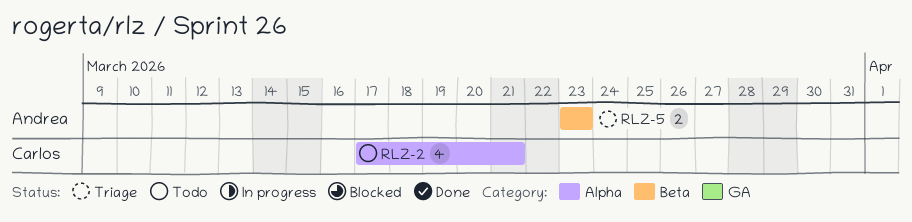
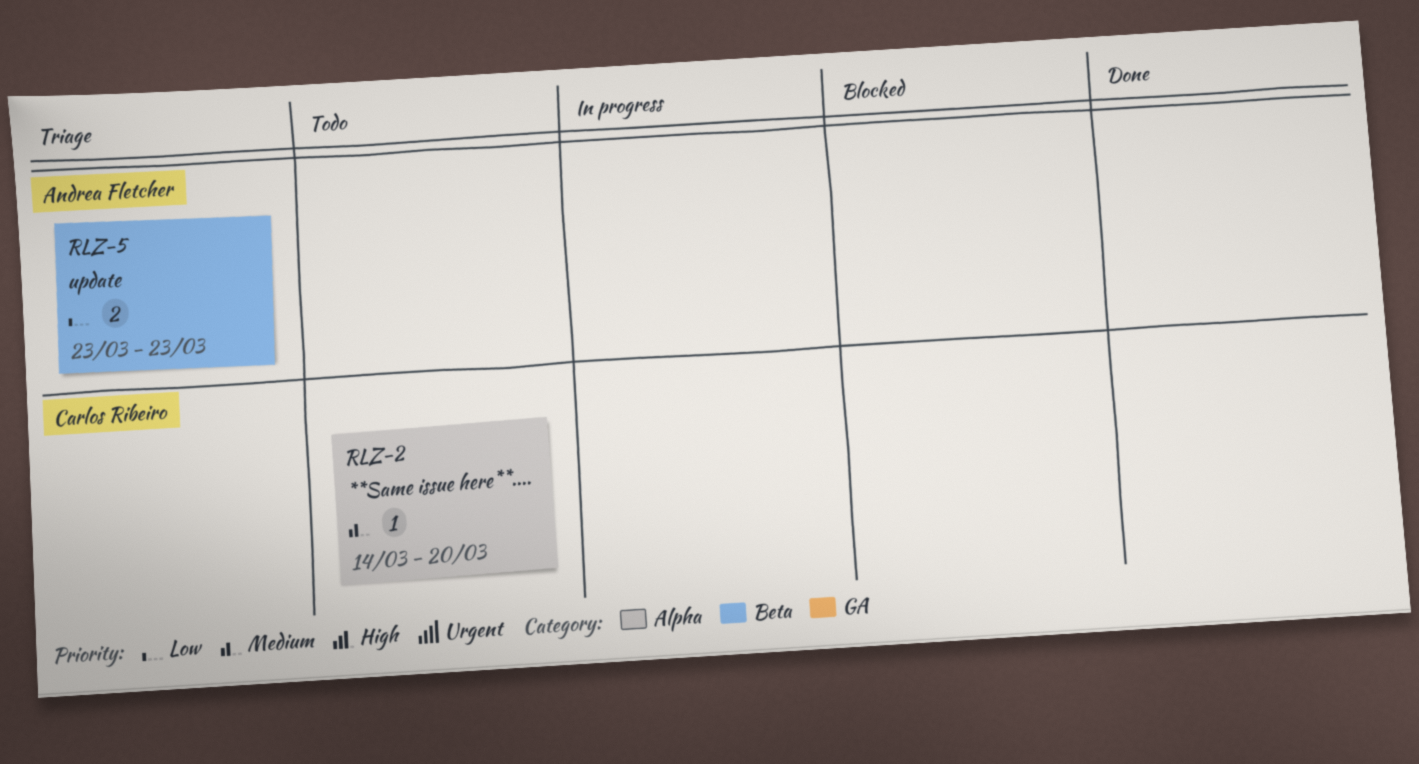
RLZ-2, estimate: 4 -> 1
RLZ-2, start: Mar 17 -> Mar 14
RLZ-2, due: Mar 21 -> Mar 20

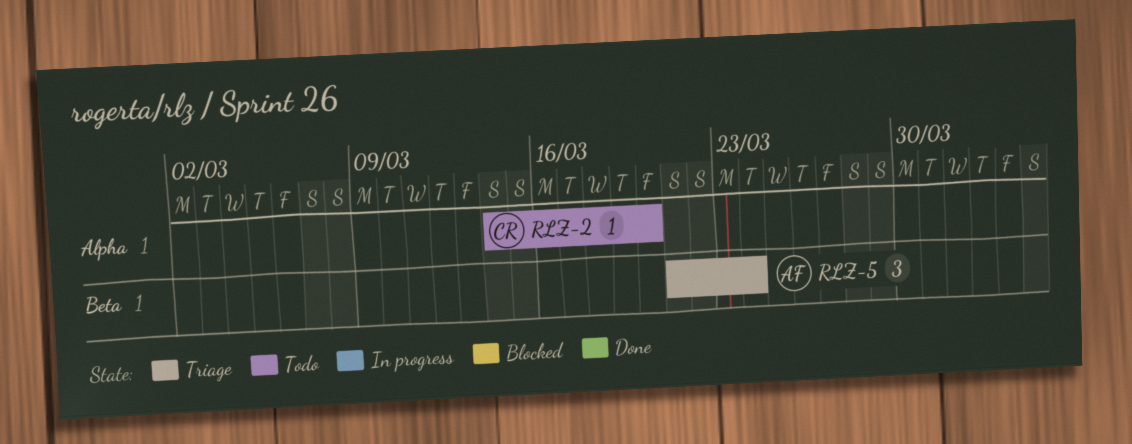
RLZ-5, estimate: 2 -> 3
RLZ-5, start: Mar 23 -> Mar 21
RLZ-5, due: Mar 23 -> Mar 24

